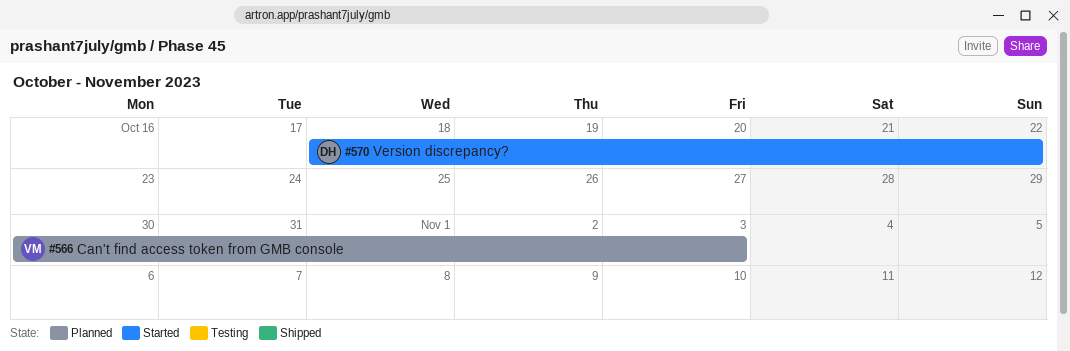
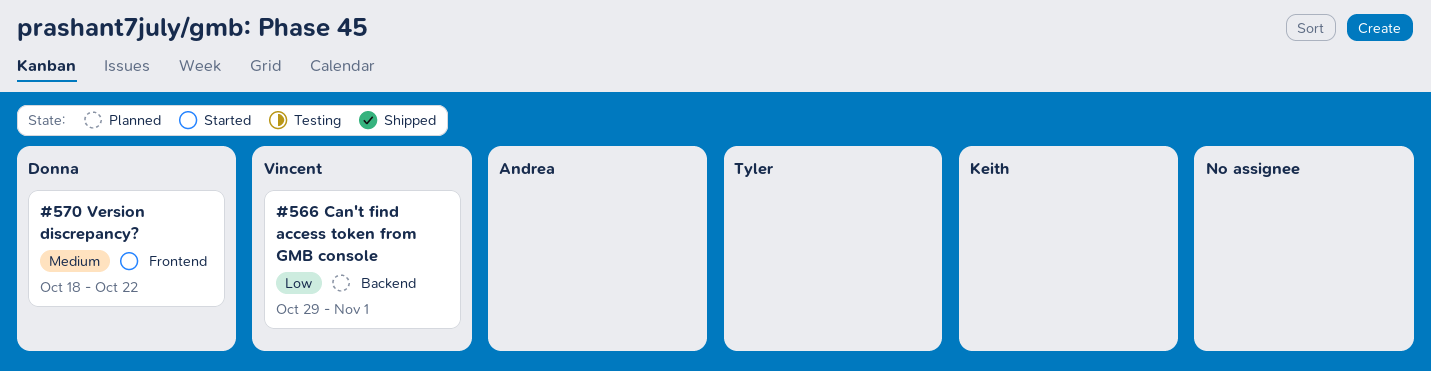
#566, start: Oct 30 -> Oct 29
#566, due: Nov 3 -> Nov 1

